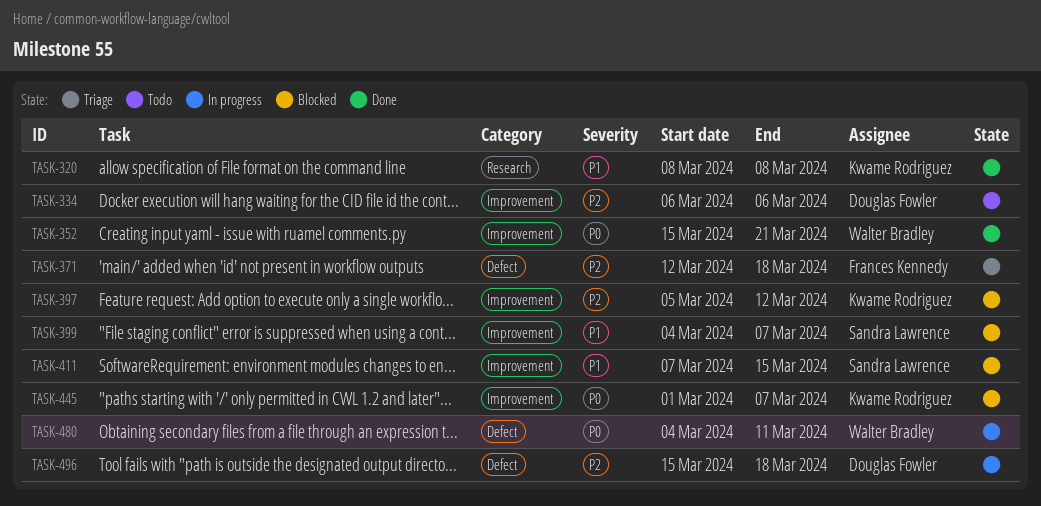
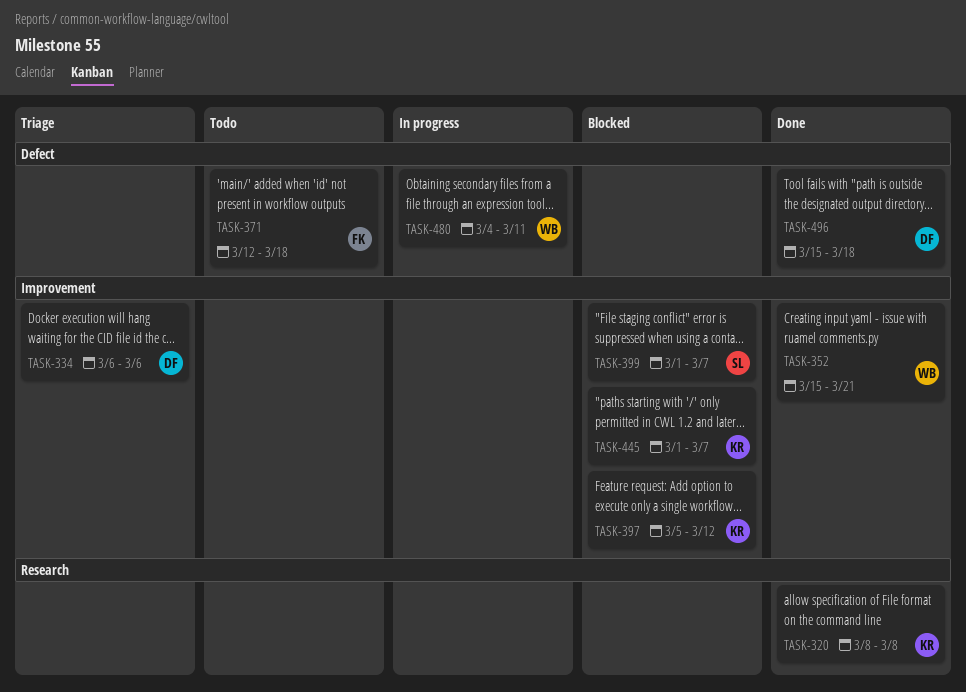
TASK-334, status: Todo -> Triage
TASK-371, status: Triage -> Todo
TASK-399, start: Mar 4 -> Mar 1
TASK-411: present -> none
TASK-496, status: In progress -> Done

